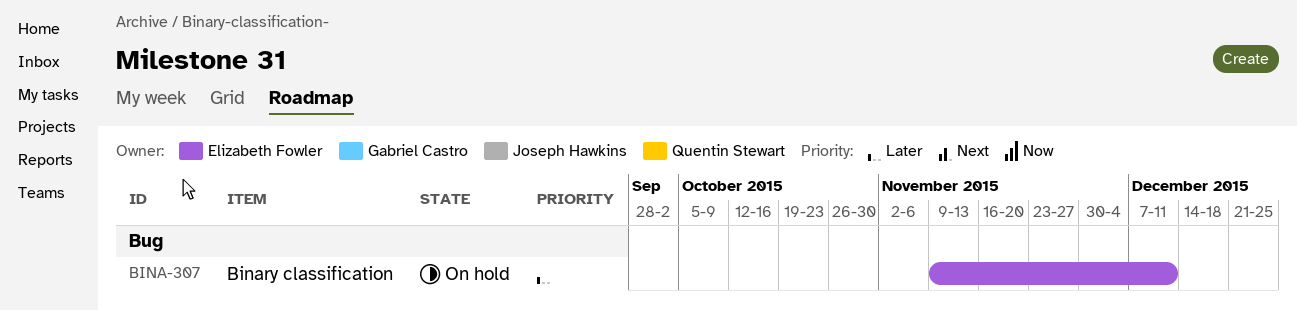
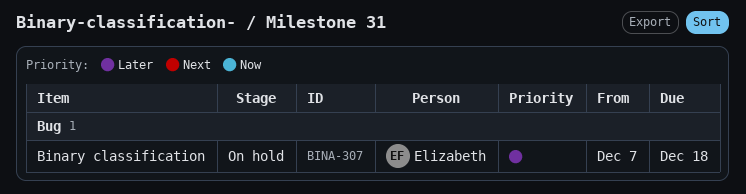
BINA-307, start: Nov 9 -> Dec 7
BINA-307, due: Dec 11 -> Dec 18

